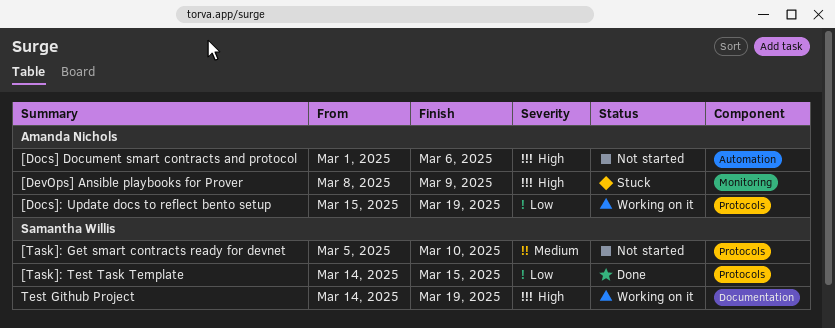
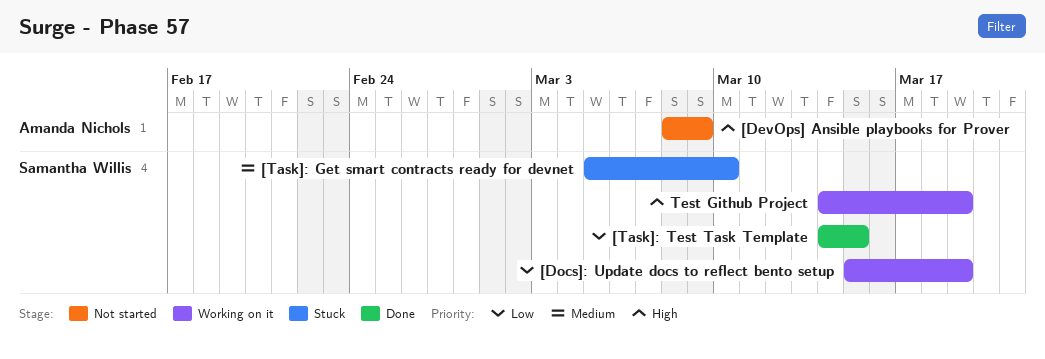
[DevOps] Ansible playbooks for Prover, status: Stuck -> Not started
[Docs] Document smart contracts and protocol: present -> none
[Docs]: Update docs to reflect bento setup, owner: Amanda Nichols -> Samantha Willis
[Task]: Get smart contracts ready for devnet, status: Not started -> Stuck

